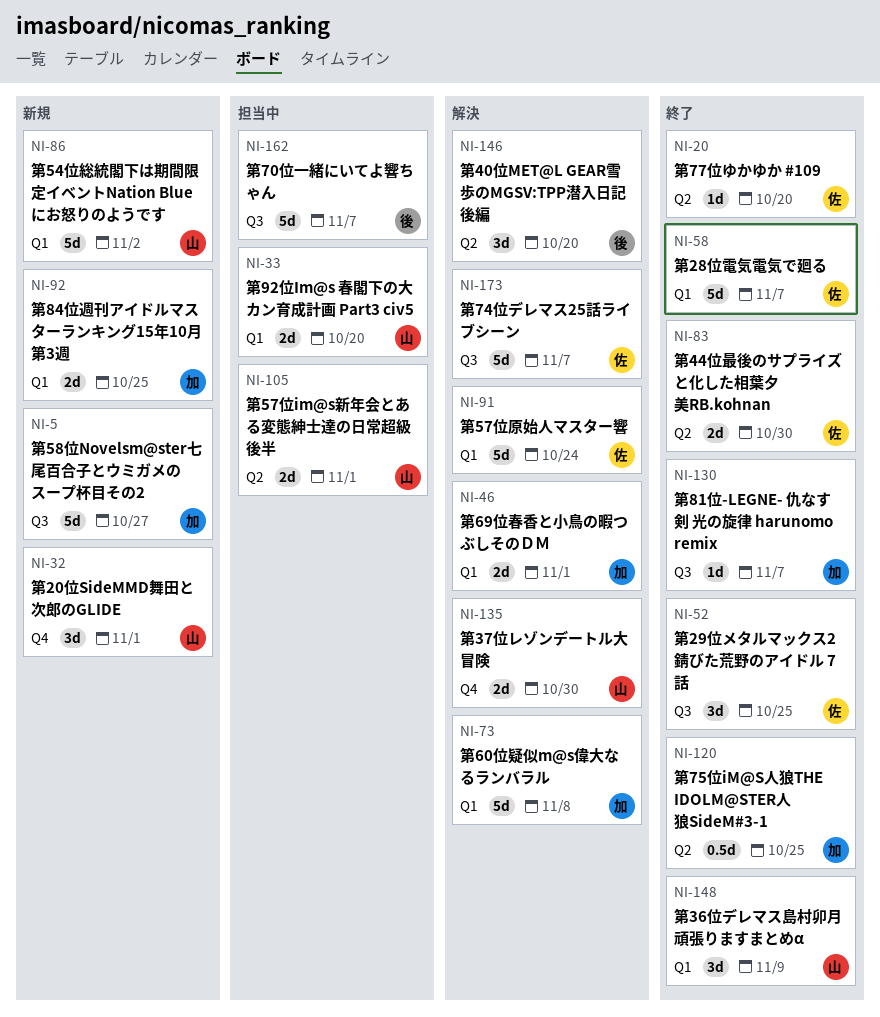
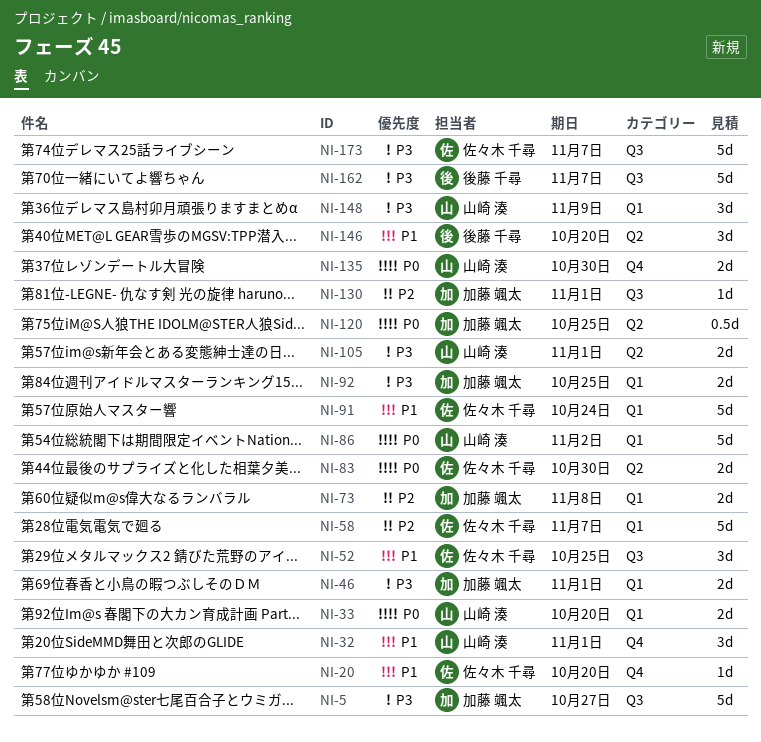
NI-20, label: Q2 -> Q4
NI-73, estimate: 5d -> 2d
NI-130, due: Nov 7 -> Nov 1

